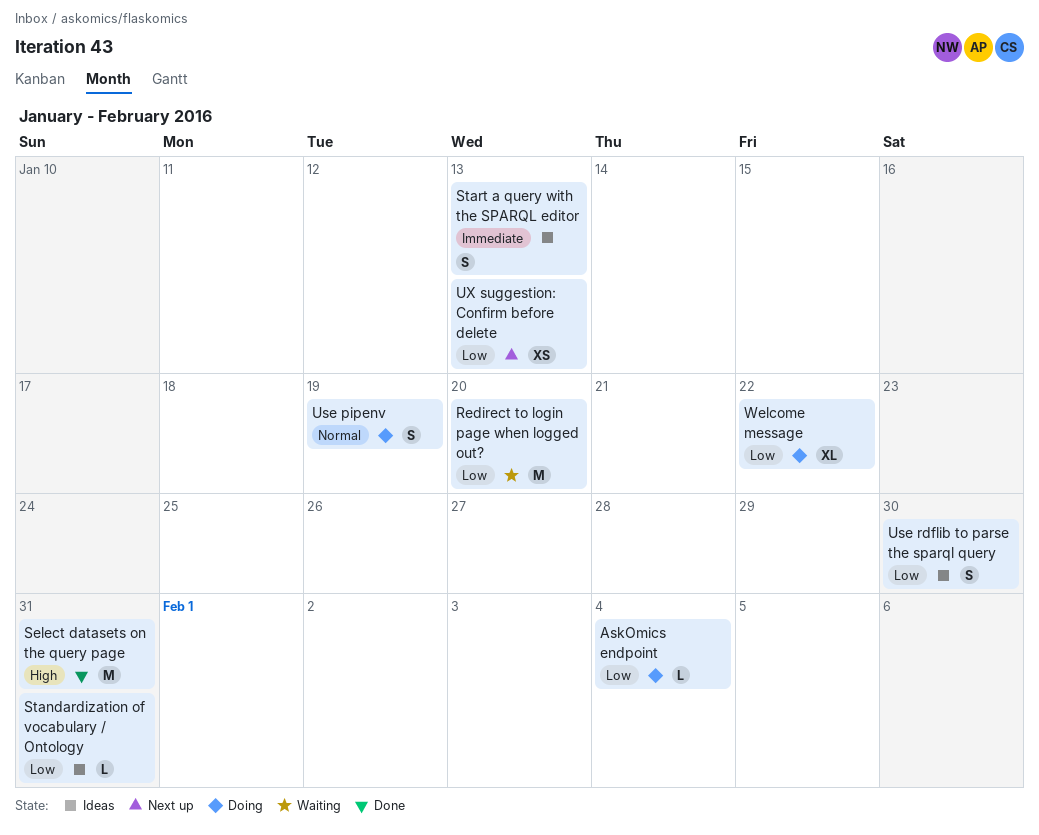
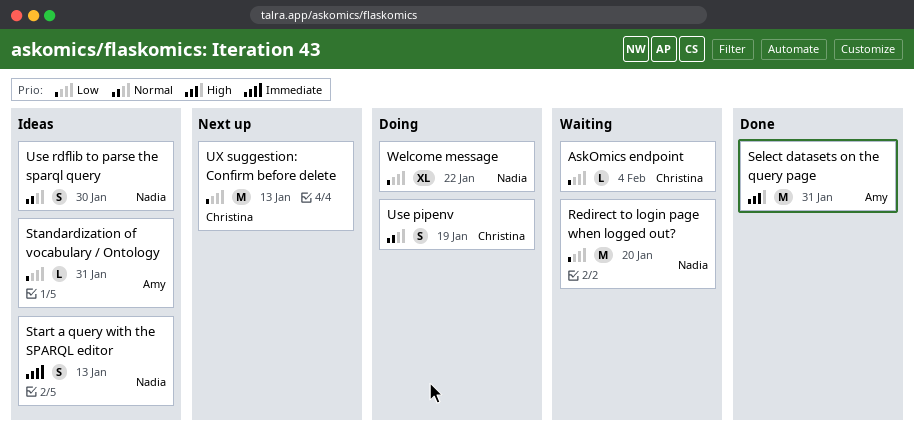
AskOmics endpoint, status: Doing -> Waiting
Use rdflib to parse the sparql query, priority: Low -> Normal
UX suggestion: Confirm before delete, estimate: XS -> M

